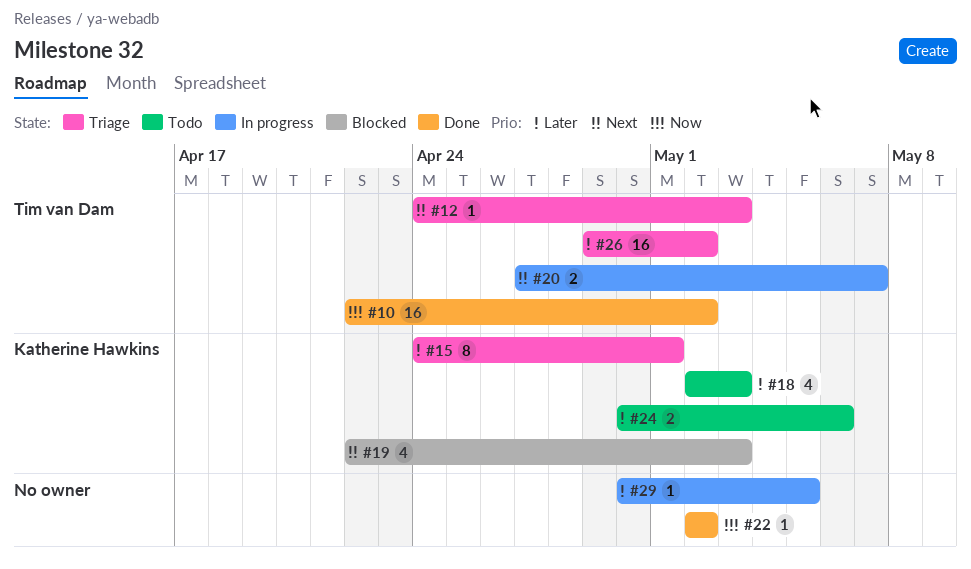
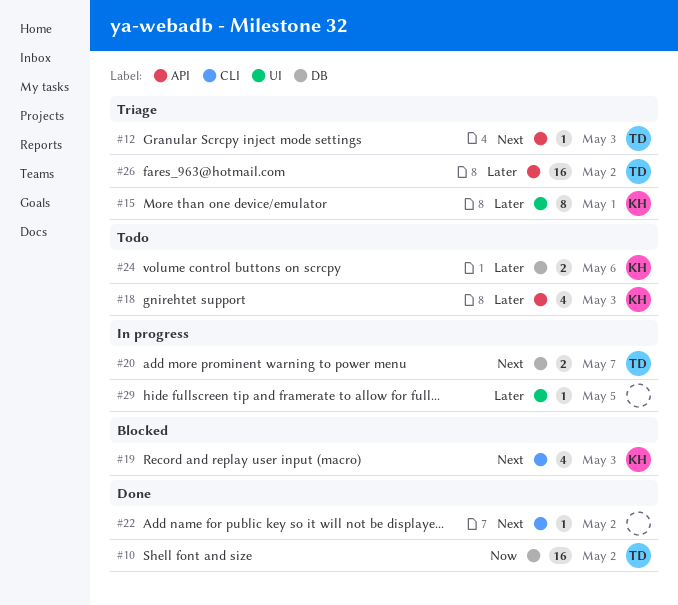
#22, priority: Now -> Next

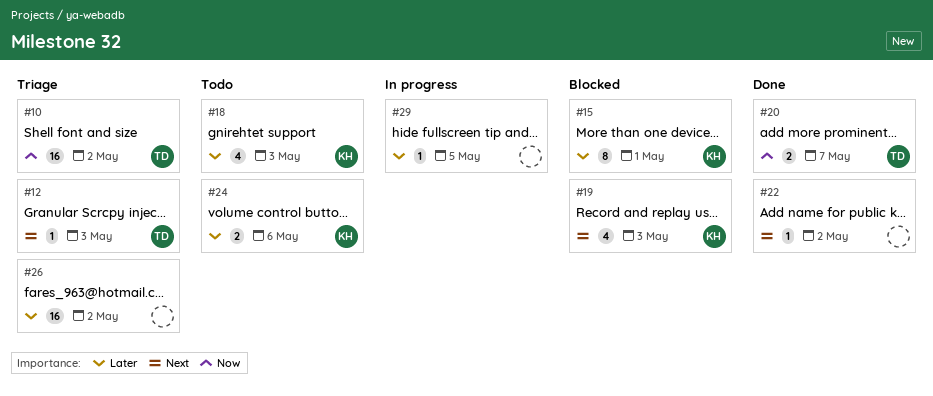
#10, status: Done -> Triage
#15, status: Triage -> Blocked
#20, status: In progress -> Done
#20, priority: Next -> Now
#26, owner: TD -> none

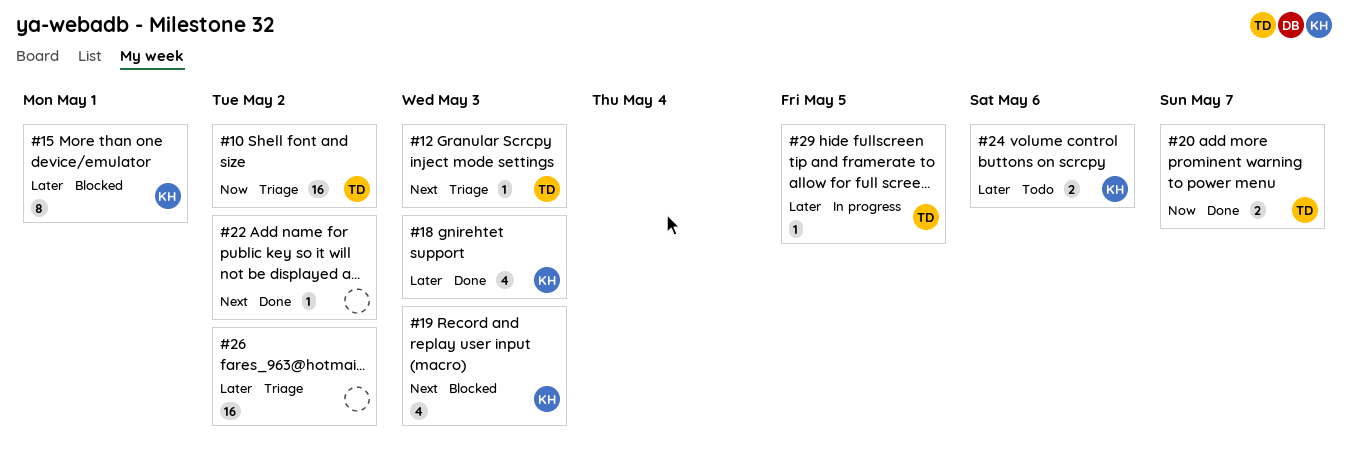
#18, status: Todo -> Done
#29, owner: none -> TD

